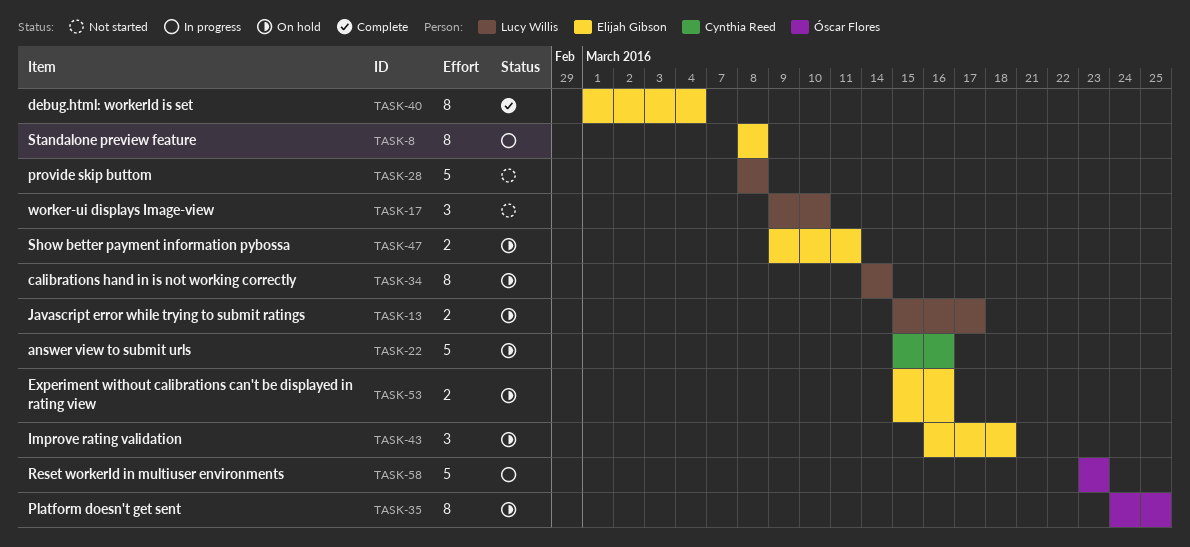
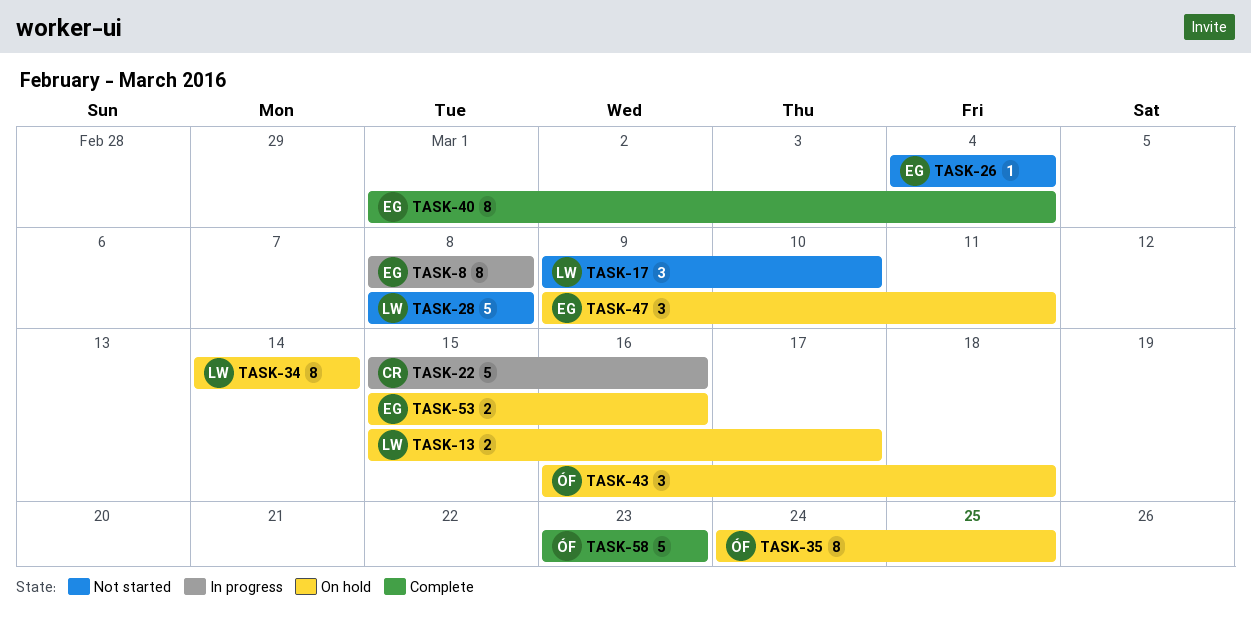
TASK-22, status: On hold -> In progress
TASK-26: none -> present
TASK-43, owner: Elijah Gibson -> Óscar Flores
TASK-47, estimate: 2 -> 3
TASK-58, status: In progress -> Complete

